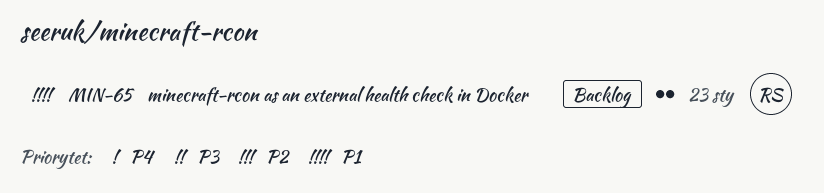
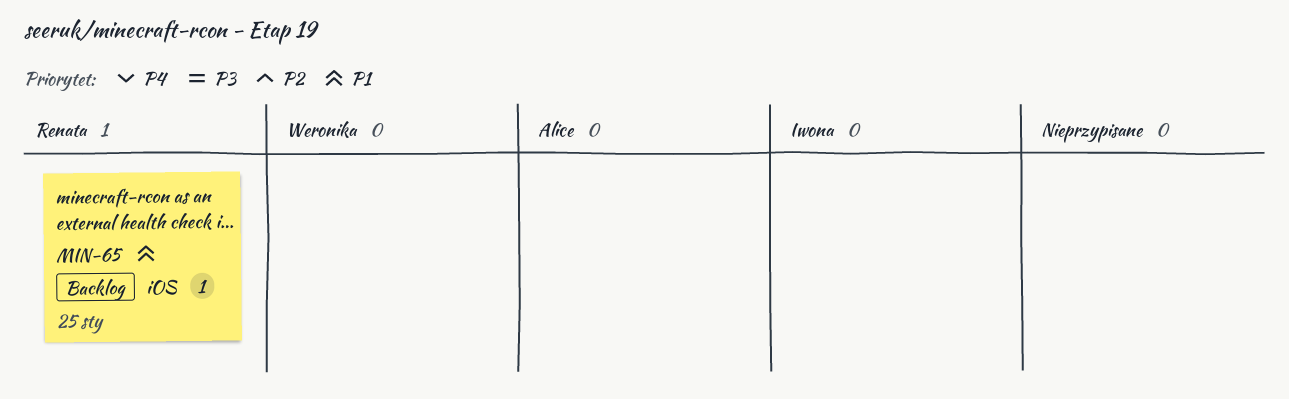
MIN-65, estimate: 2 -> 1
MIN-65, due: Jan 23 -> Jan 25

